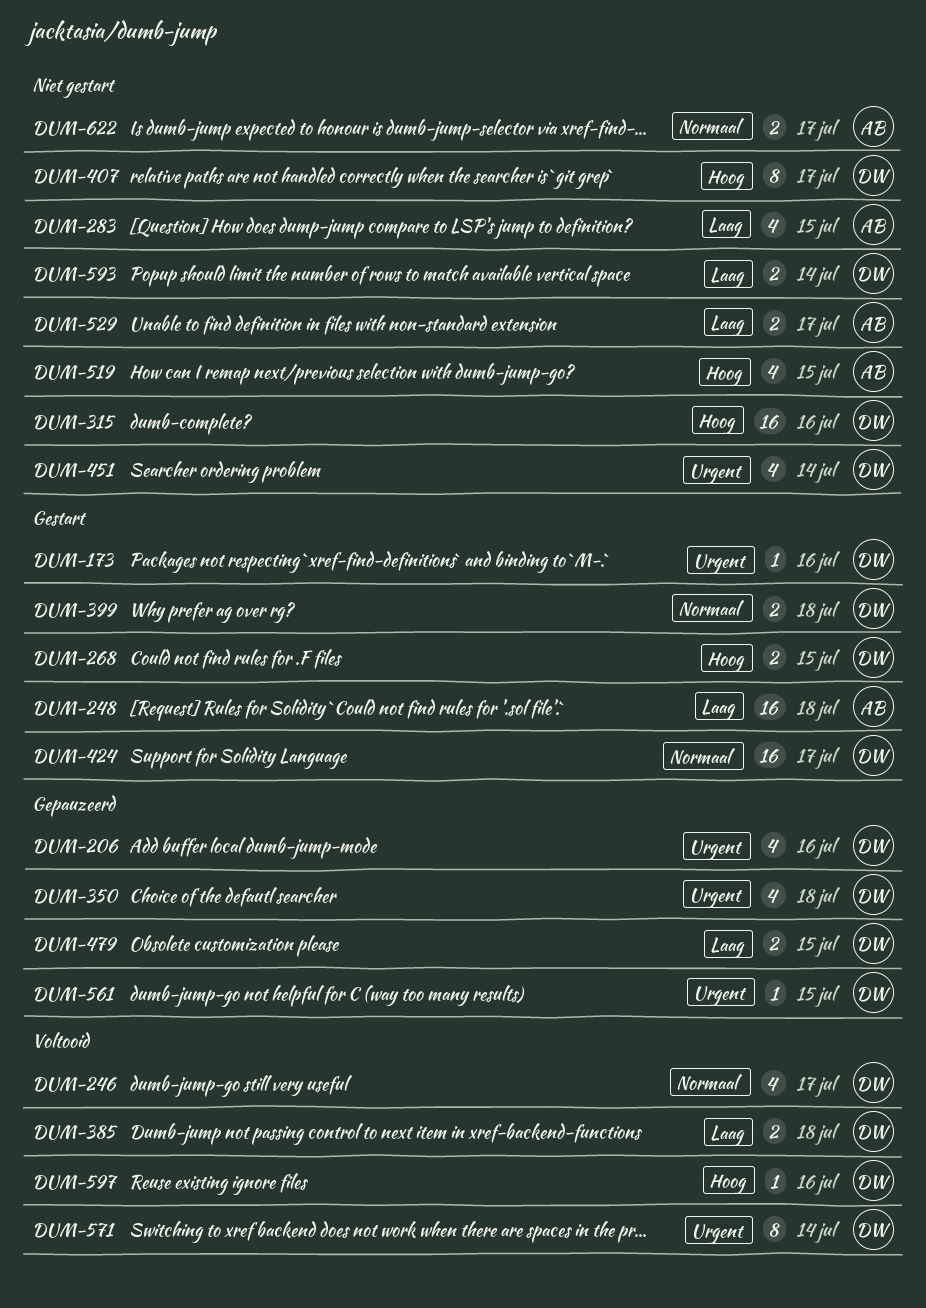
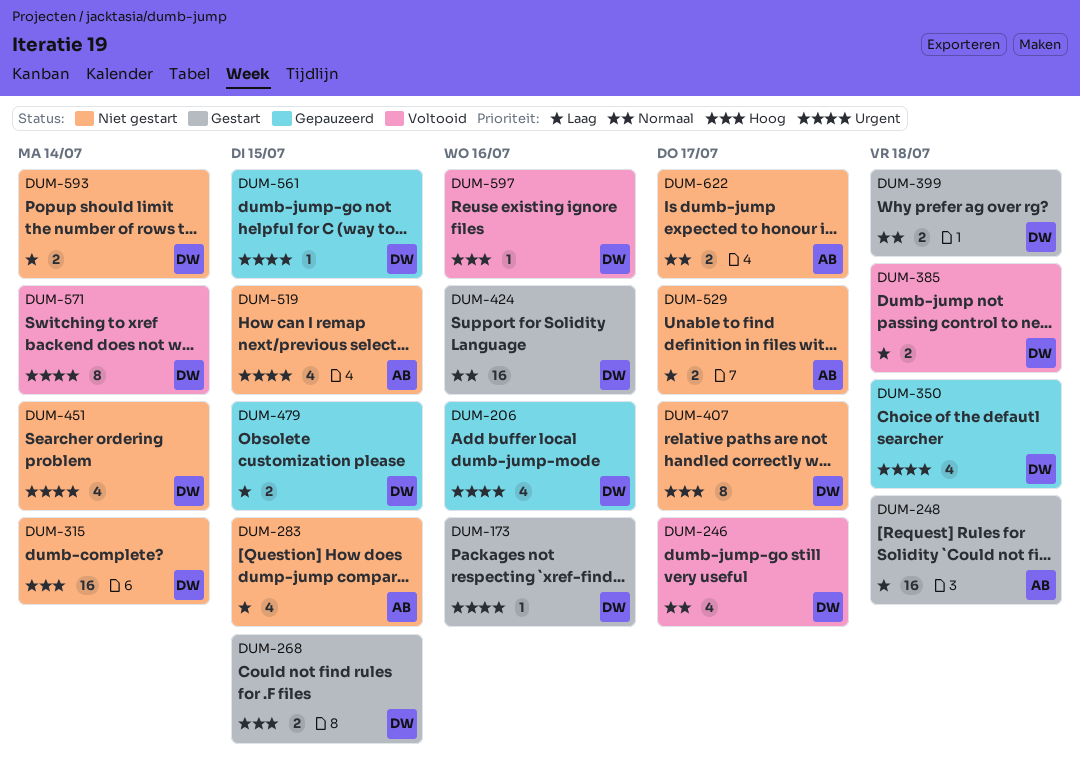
DUM-315, due: Jul 16 -> Jul 14
DUM-424, due: Jul 17 -> Jul 16
DUM-519, priority: Hoog -> Urgent

